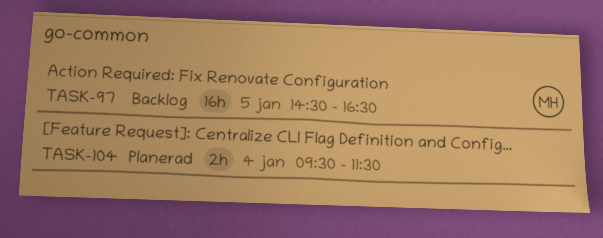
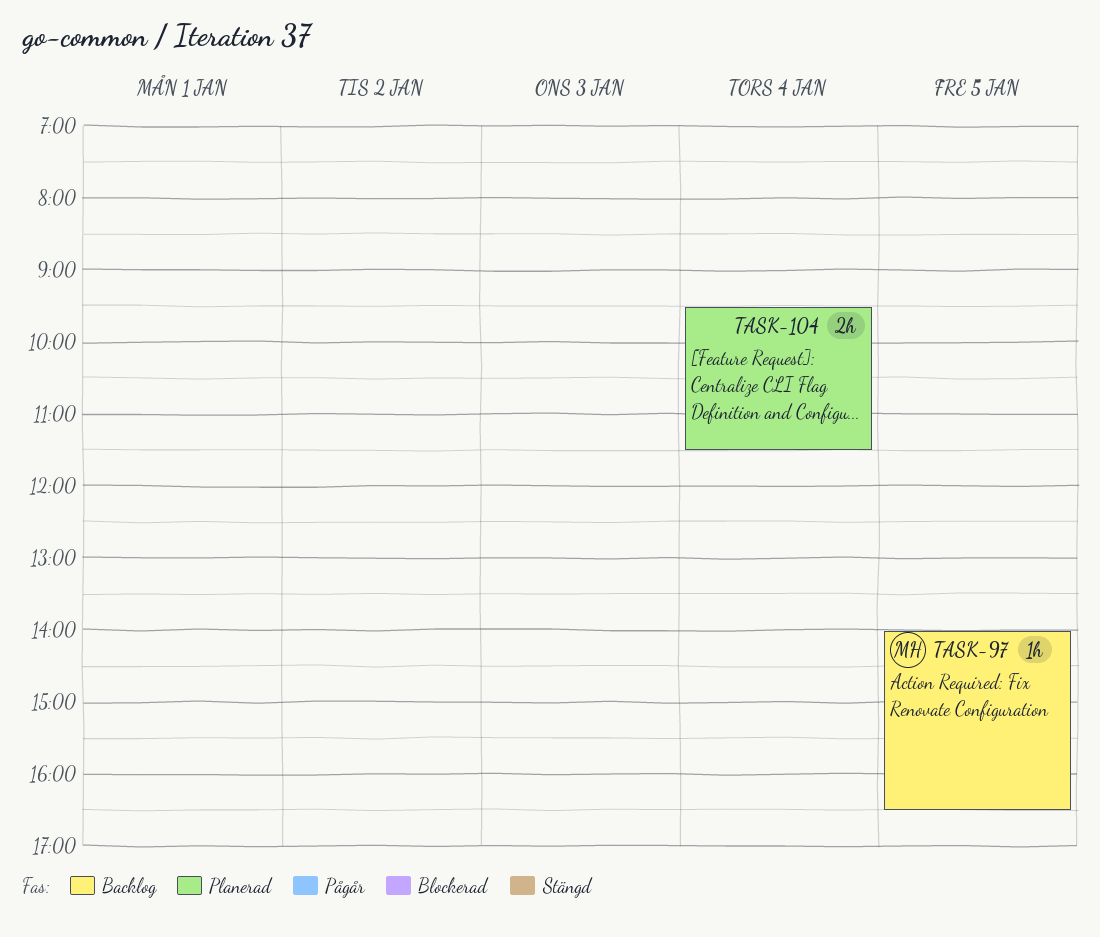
TASK-97, estimate: 16h -> 1h
TASK-97, begins: 14:30 -> 14:00

